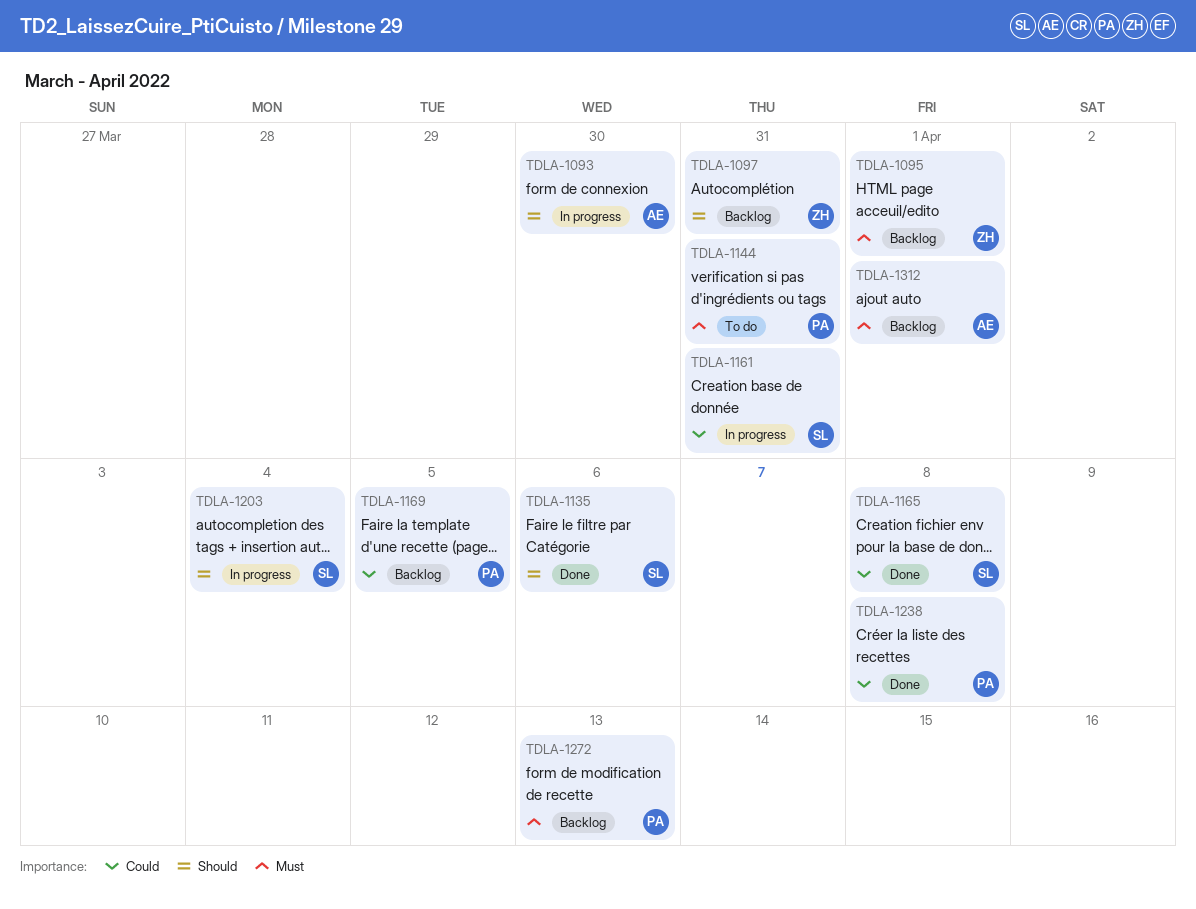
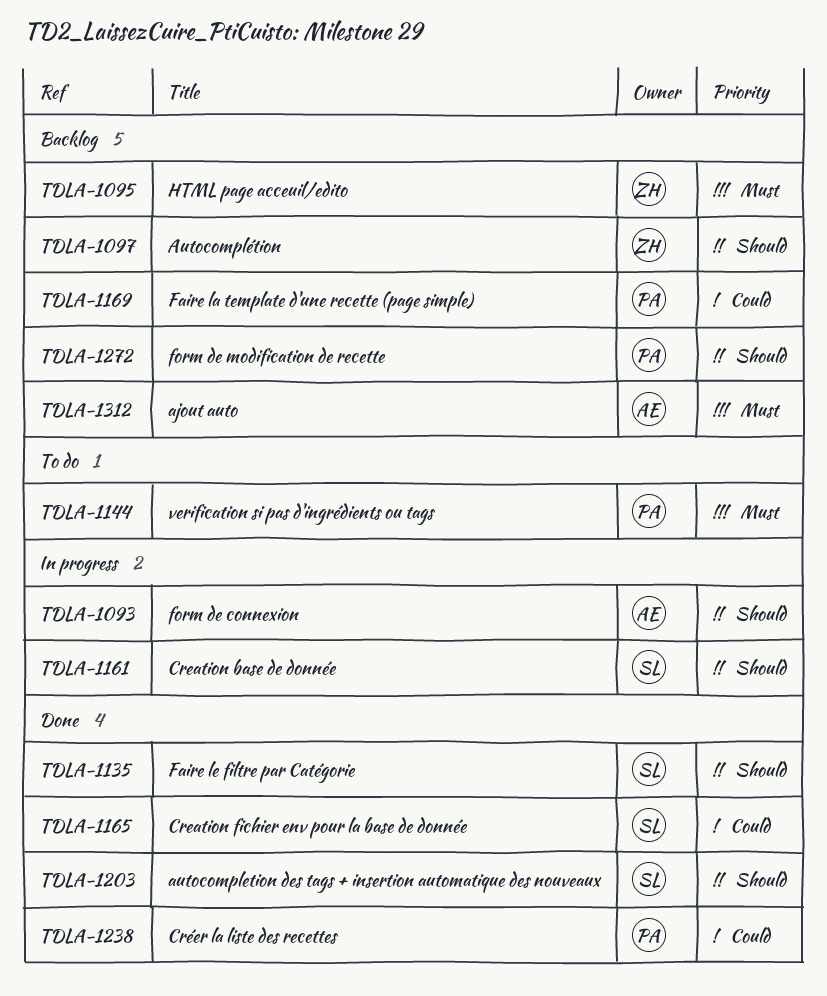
TDLA-1161, priority: Could -> Should
TDLA-1203, status: In progress -> Done
TDLA-1272, priority: Must -> Should

